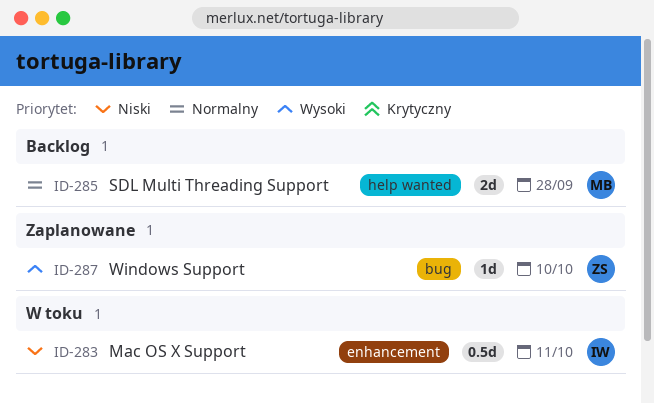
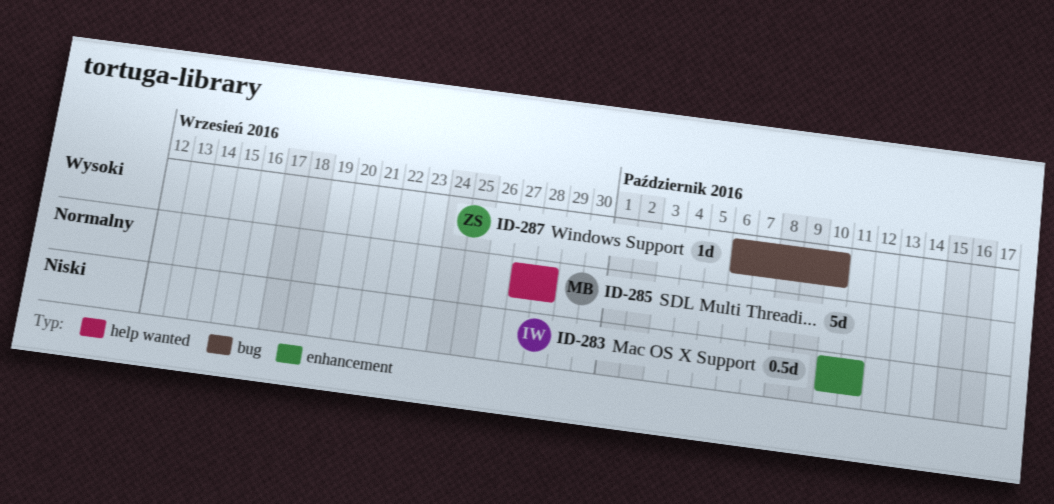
ID-285, estimate: 2d -> 5d

